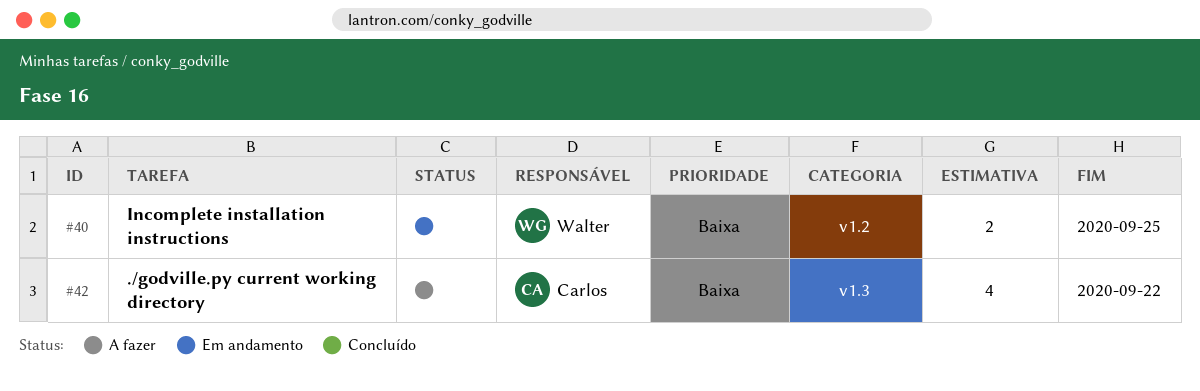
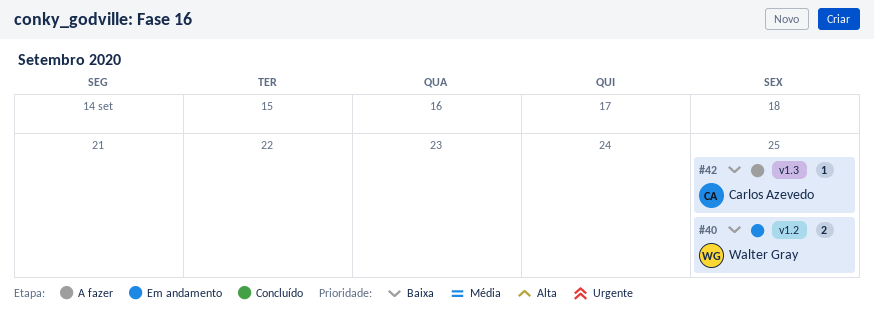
#42, estimate: 4 -> 1
#42, due: Sep 22 -> Sep 25

